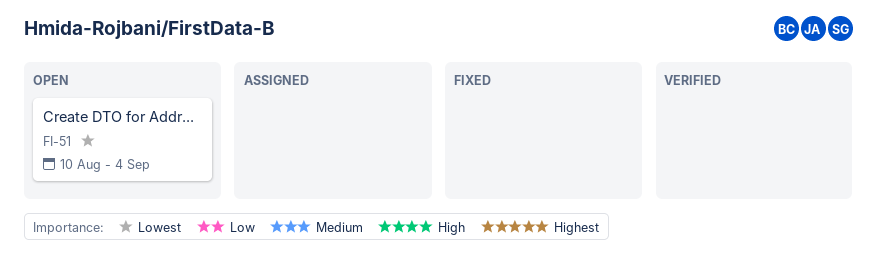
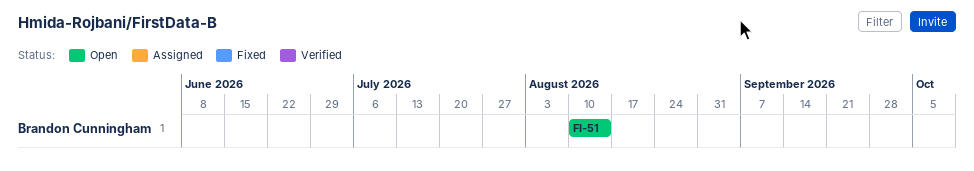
FI-51, due: Sep 4 -> Aug 14

